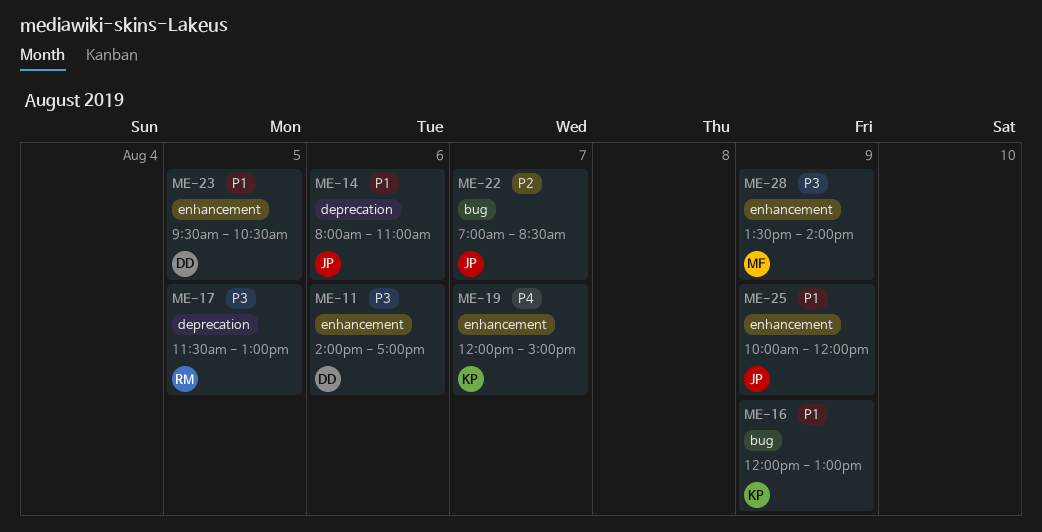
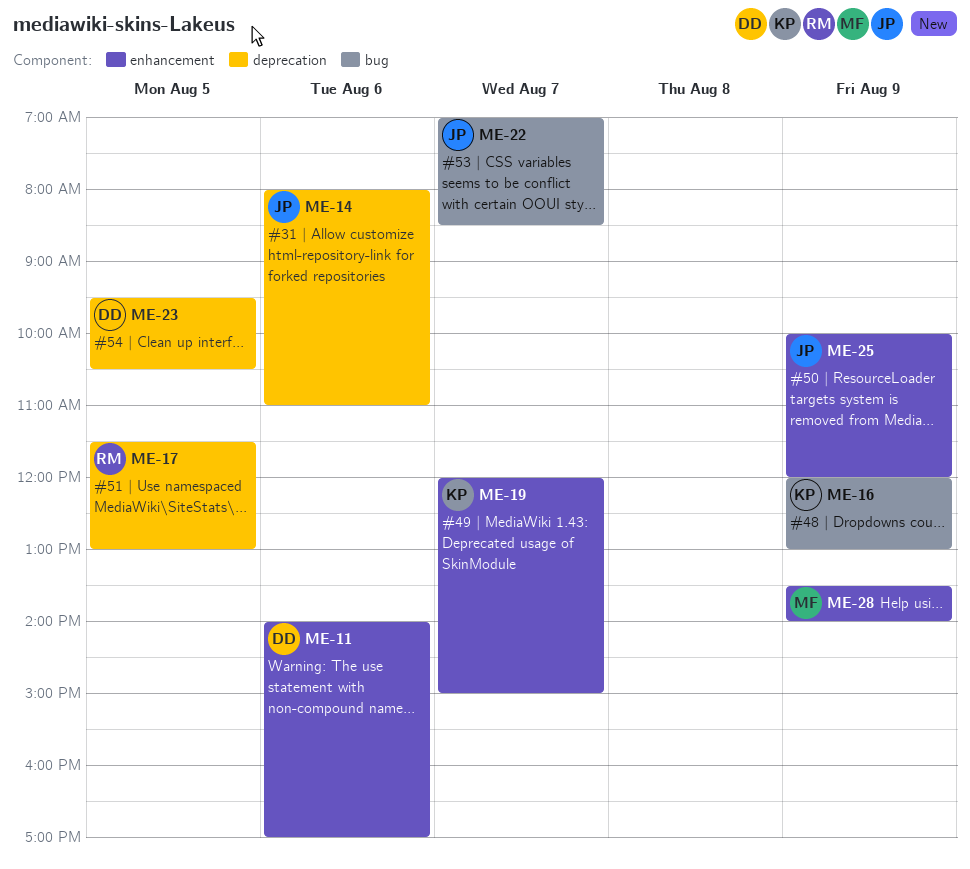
ME-23, label: enhancement -> deprecation

